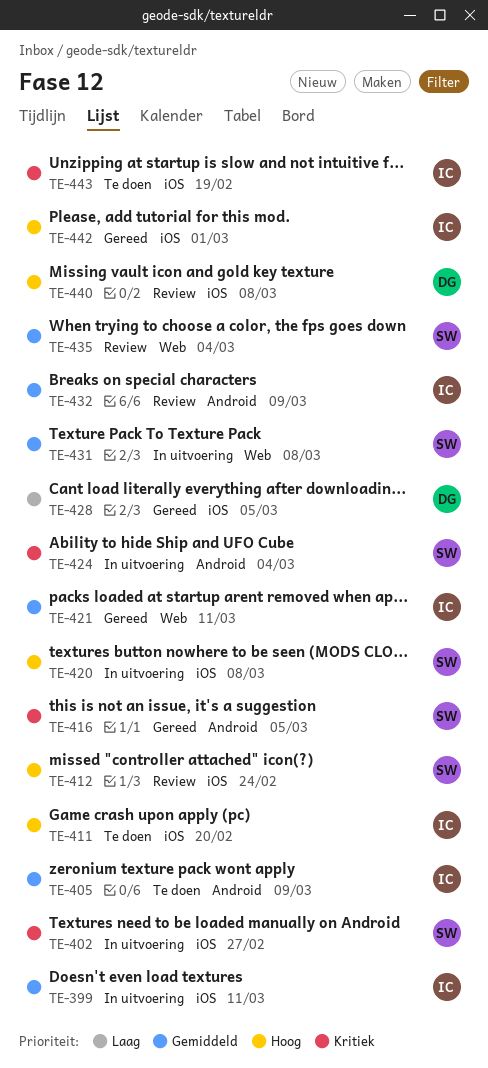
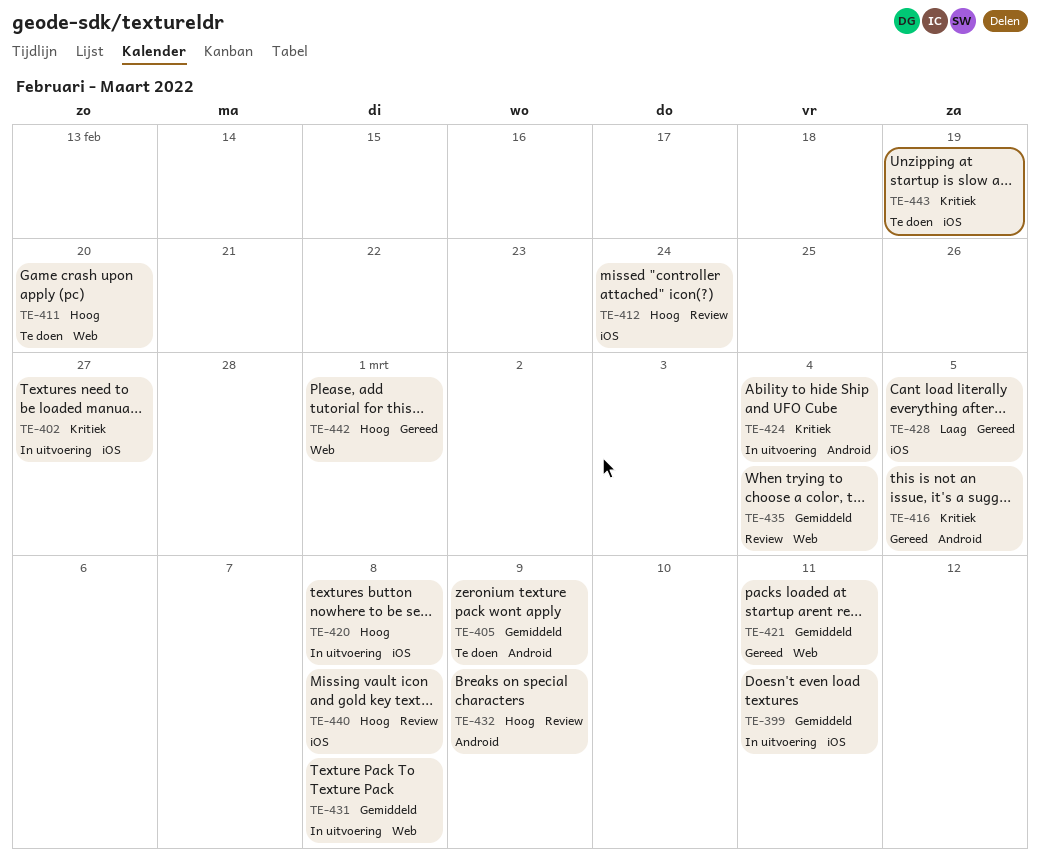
TE-411, label: iOS -> Web
TE-432, priority: Gemiddeld -> Hoog
TE-442, label: iOS -> Web

